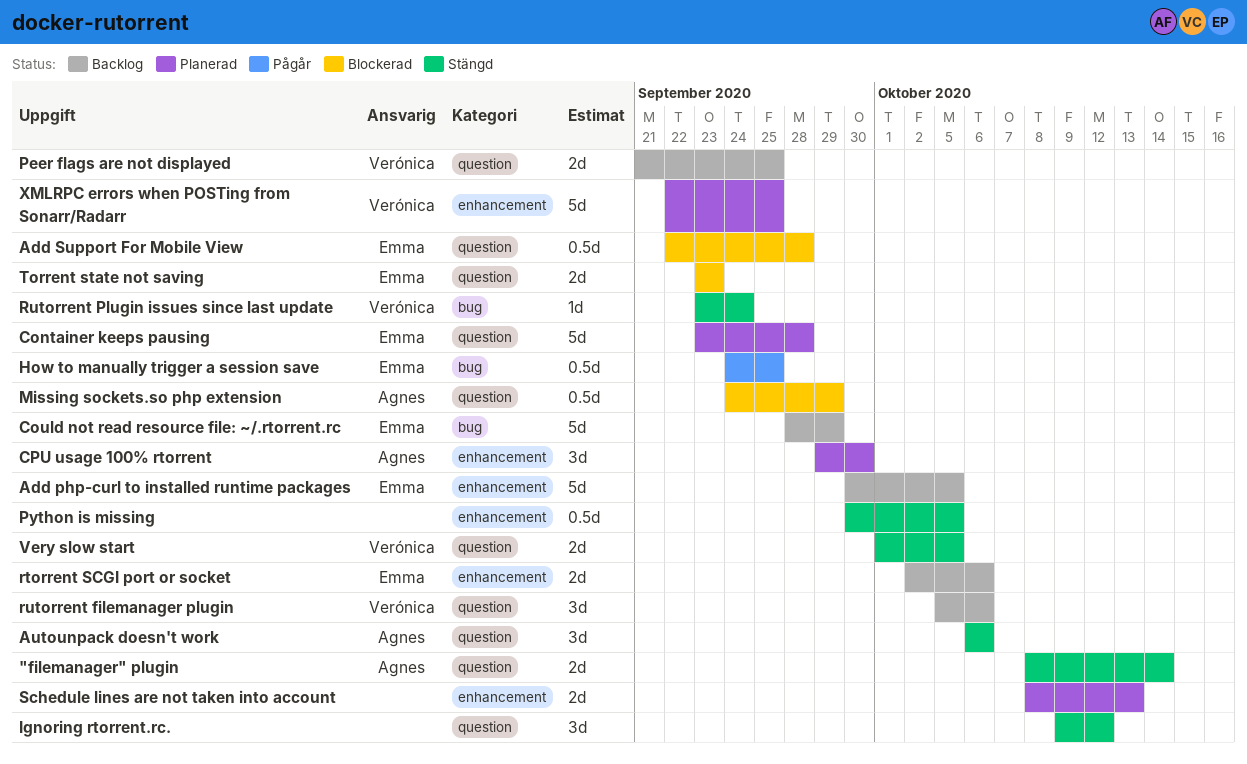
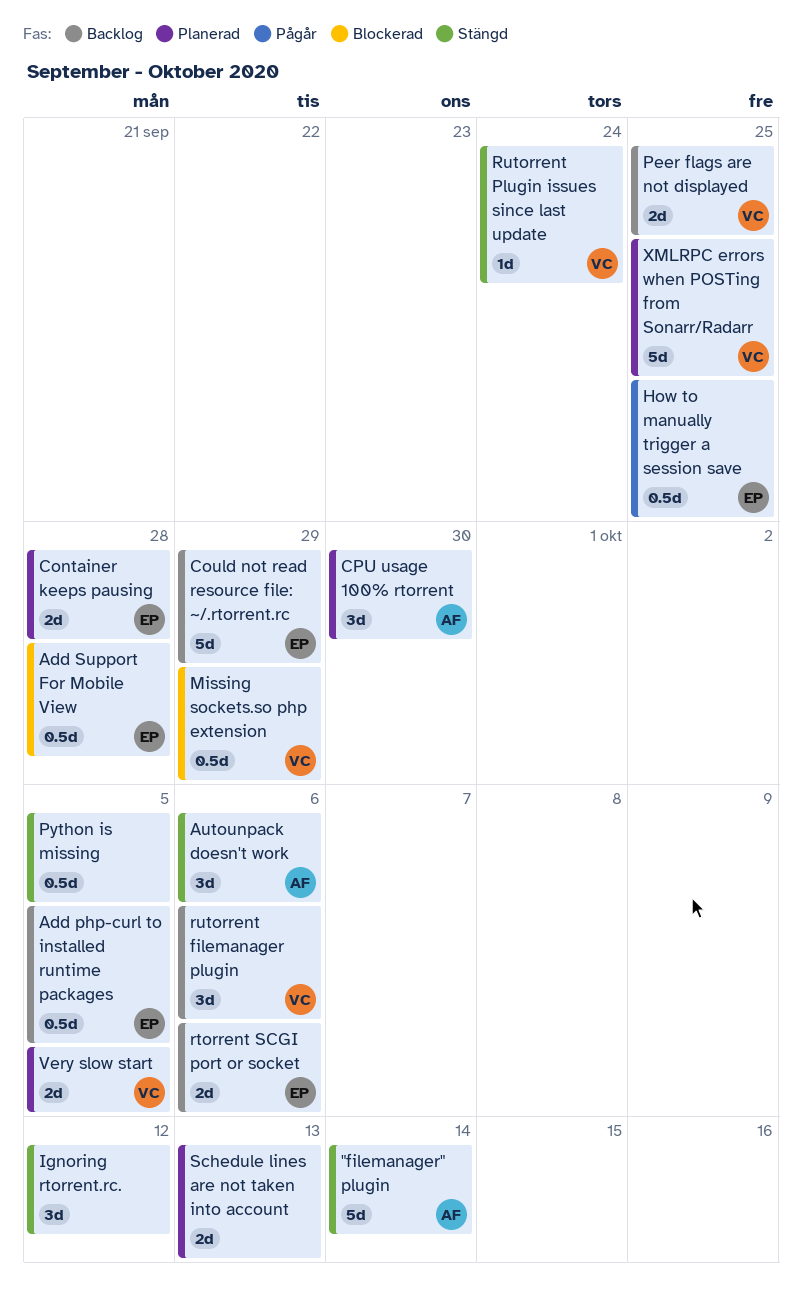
"filemanager" plugin, estimate: 2d -> 5d
Add php-curl to installed runtime packages, estimate: 5d -> 0.5d
Container keeps pausing, estimate: 5d -> 2d
Missing sockets.so php extension, owner: Agnes -> Verónica
Torrent state not saving: present -> none
Very slow start, status: Stängd -> Planerad

